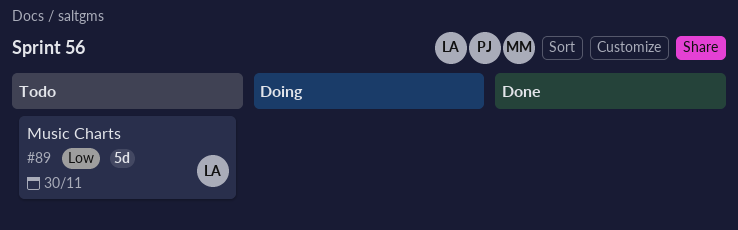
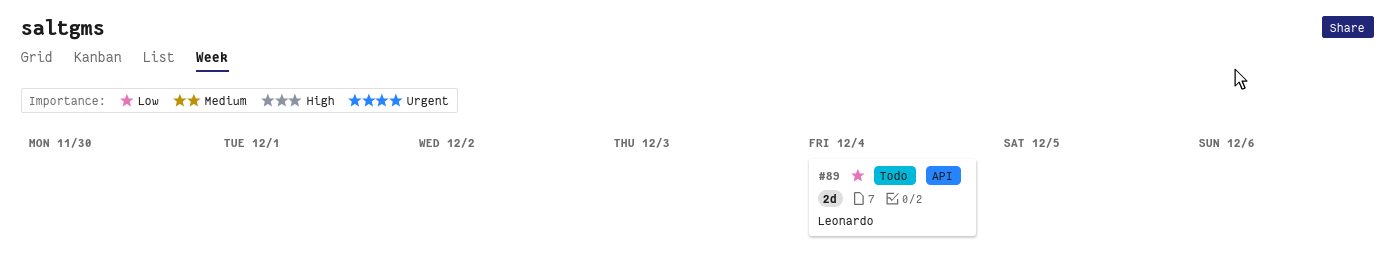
#89, estimate: 5d -> 2d
#89, due: Nov 30 -> Dec 4

